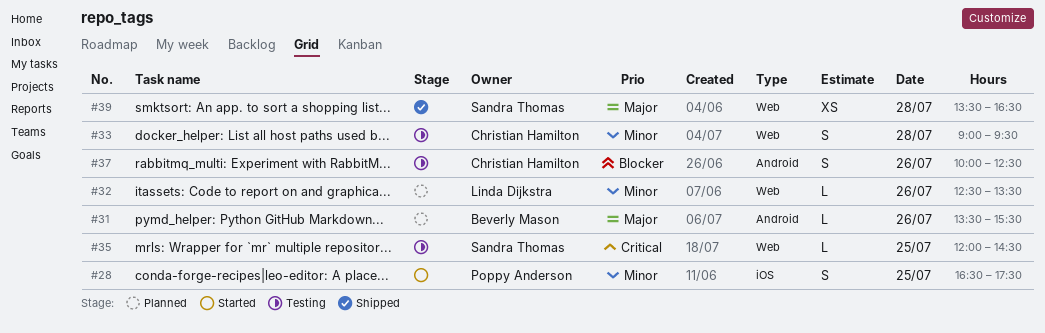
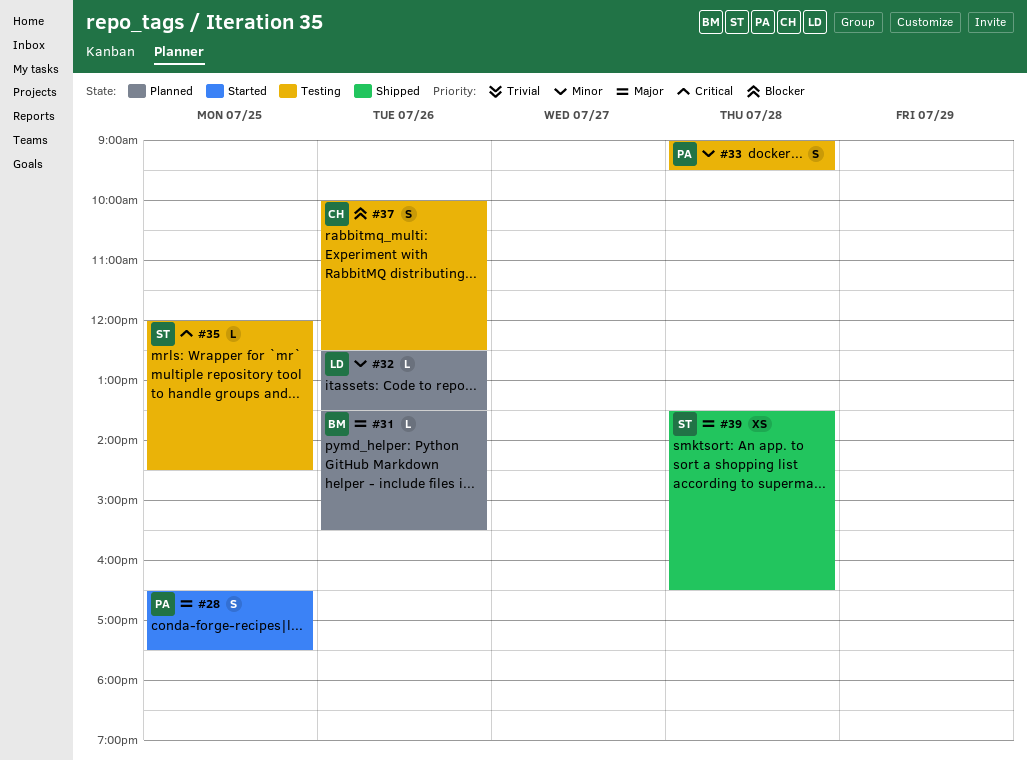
#28, priority: Minor -> Major
#33, owner: Christian Hamilton -> Poppy Anderson

